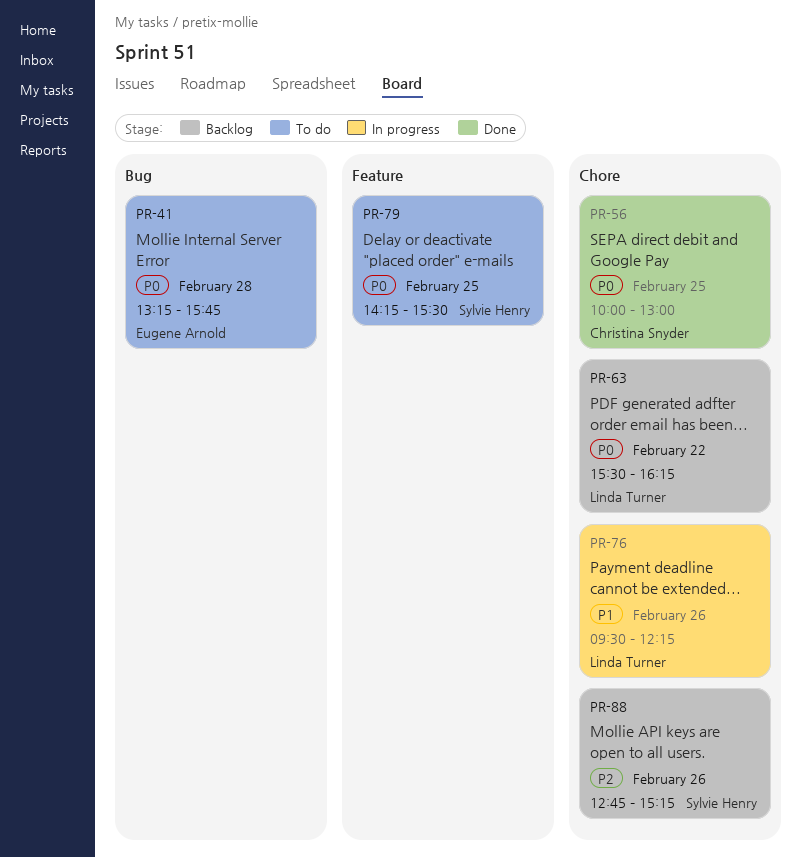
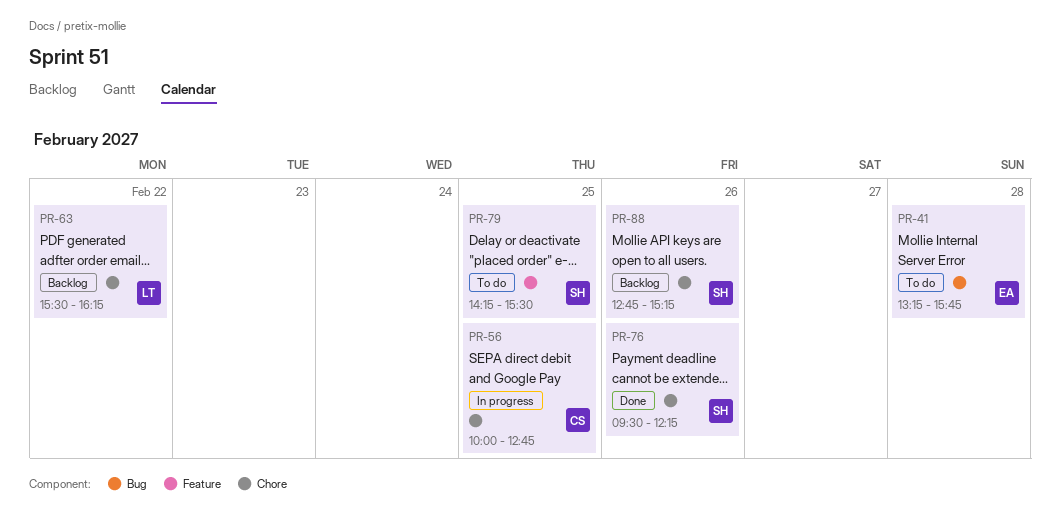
PR-56, status: Done -> In progress
PR-56, ends: 13:00 -> 12:45
PR-76, status: In progress -> Done
PR-76, owner: Linda Turner -> Sylvie Henry

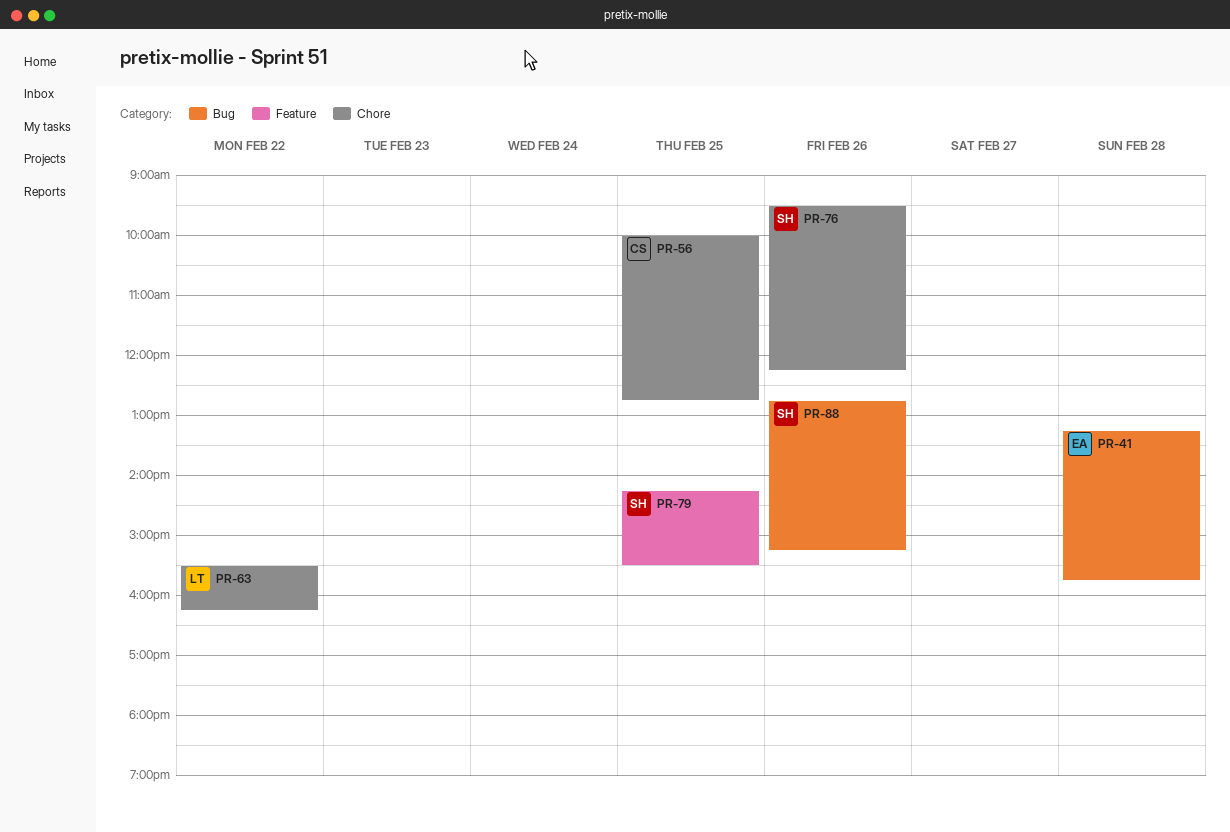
PR-88, label: Chore -> Bug

